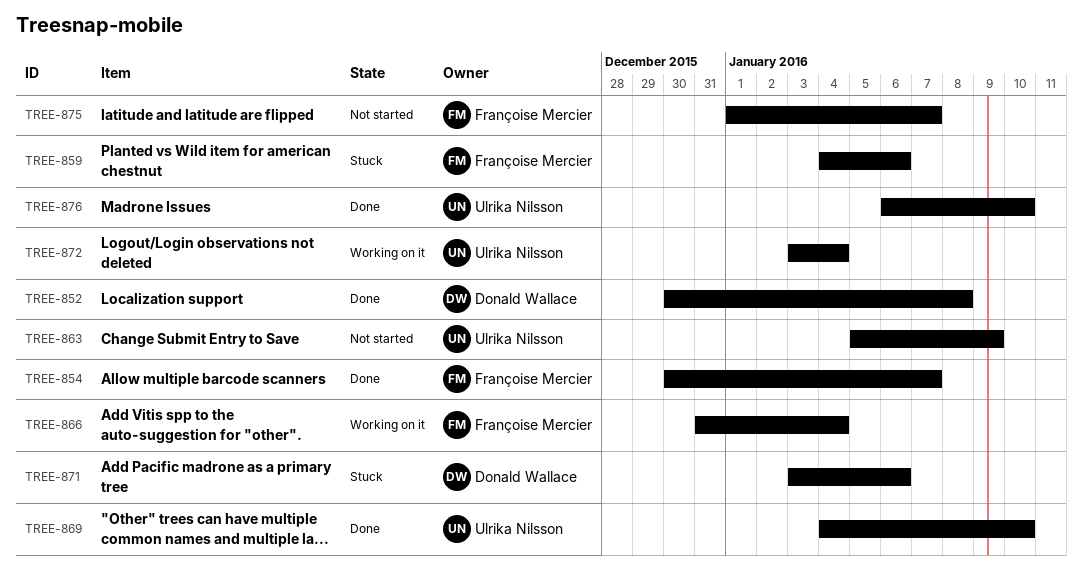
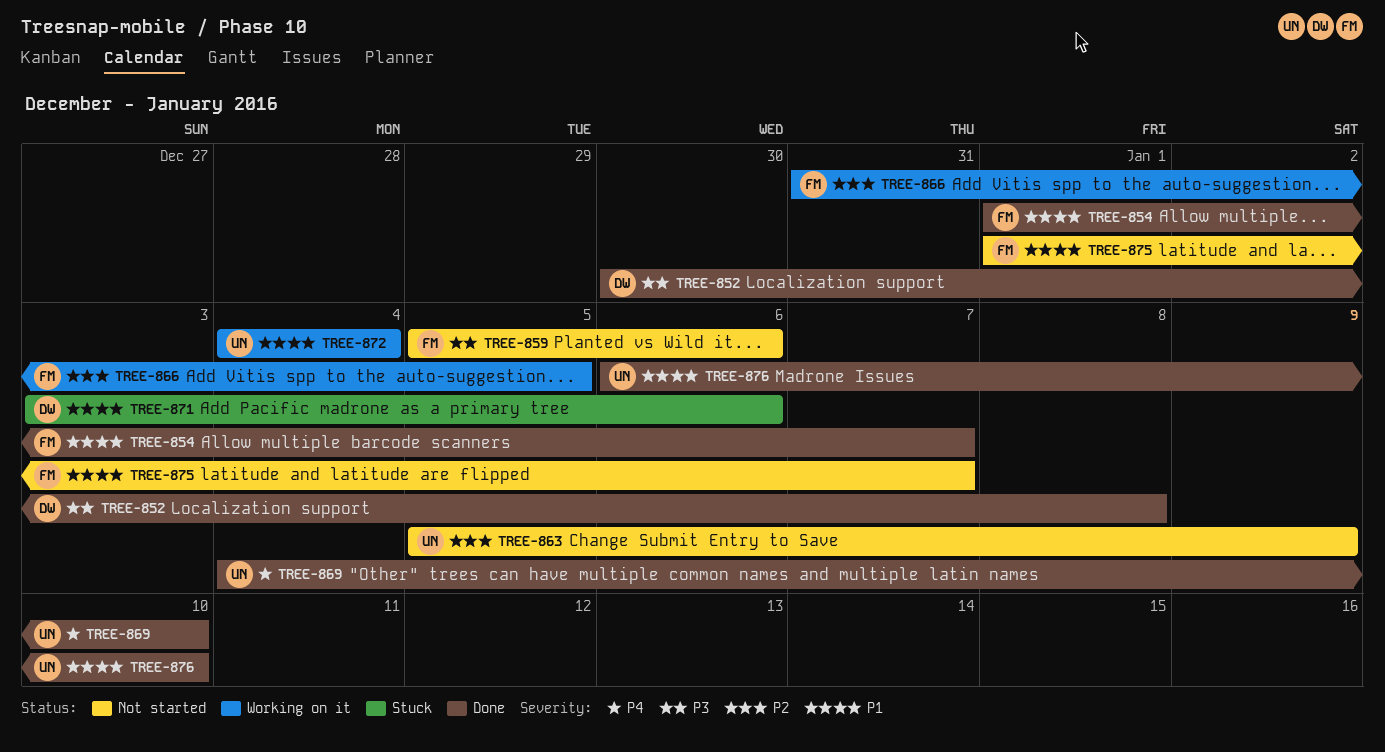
TREE-854, start: Dec 30 -> Jan 1
TREE-859, status: Stuck -> Not started
TREE-859, start: Jan 4 -> Jan 5
TREE-866, due: Jan 4 -> Jan 5
TREE-872, start: Jan 3 -> Jan 4

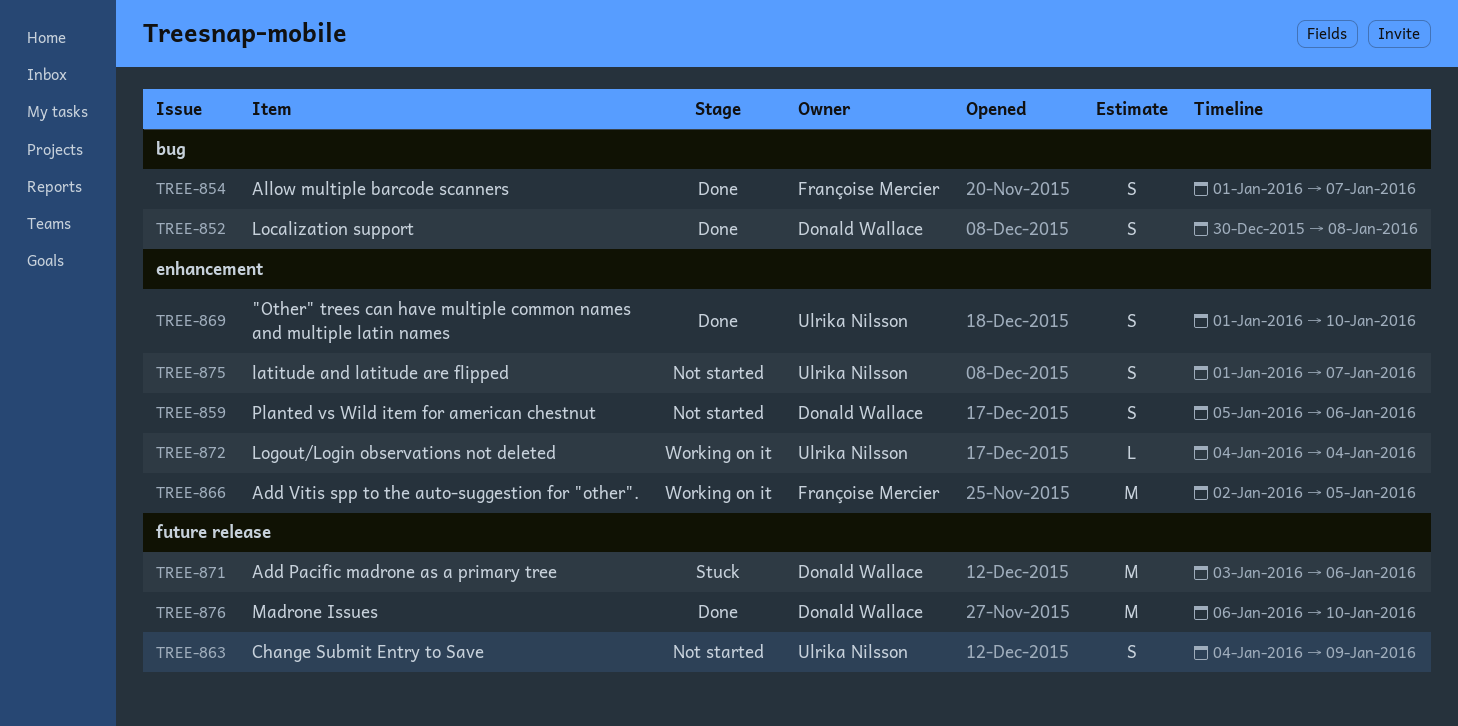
TREE-859, owner: Françoise Mercier -> Donald Wallace
TREE-863, start: Jan 5 -> Jan 4
TREE-866, start: Dec 31 -> Jan 2
TREE-869, start: Jan 4 -> Jan 1
TREE-875, owner: Françoise Mercier -> Ulrika Nilsson
TREE-876, owner: Ulrika Nilsson -> Donald Wallace

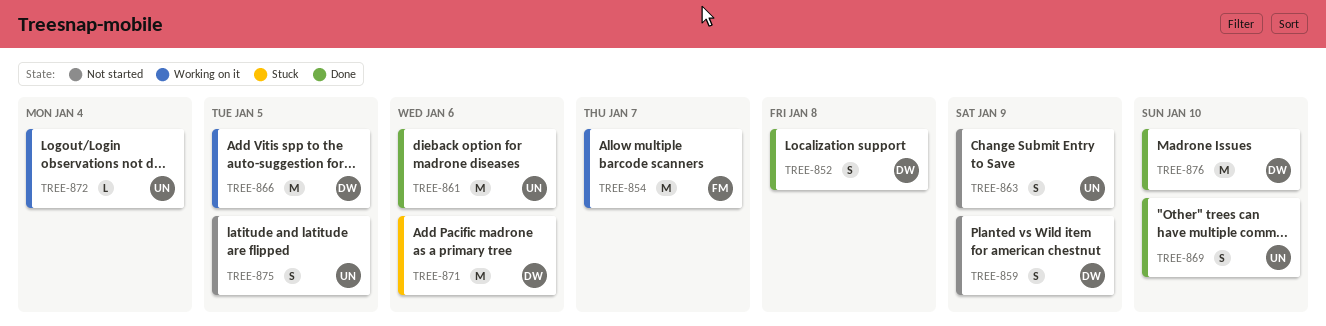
TREE-854, status: Done -> Working on it
TREE-854, estimate: S -> M
TREE-859, due: Jan 6 -> Jan 9
TREE-861: none -> present
TREE-866, owner: Françoise Mercier -> Donald Wallace
TREE-875, due: Jan 7 -> Jan 5

